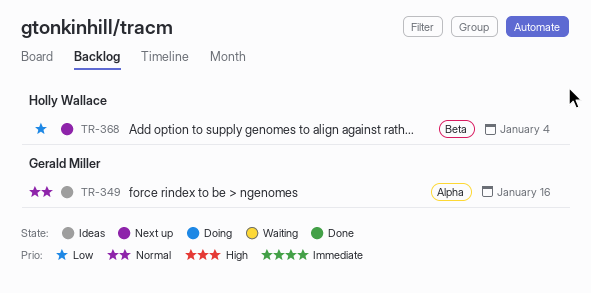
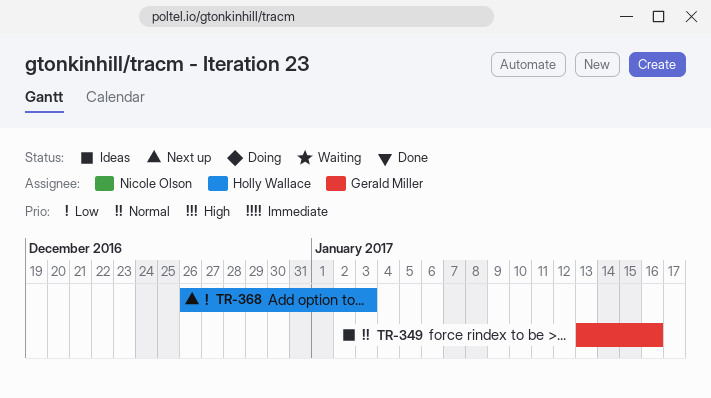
TR-368, due: Jan 4 -> Jan 3

